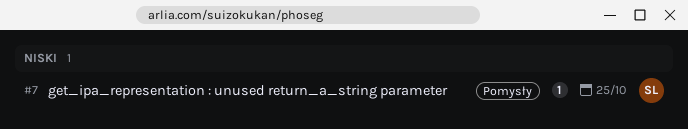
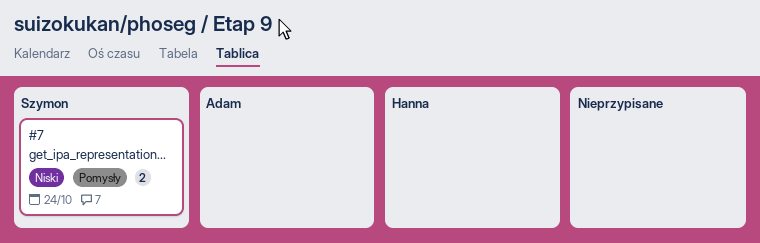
#7, estimate: 1 -> 2
#7, due: Oct 25 -> Oct 24

